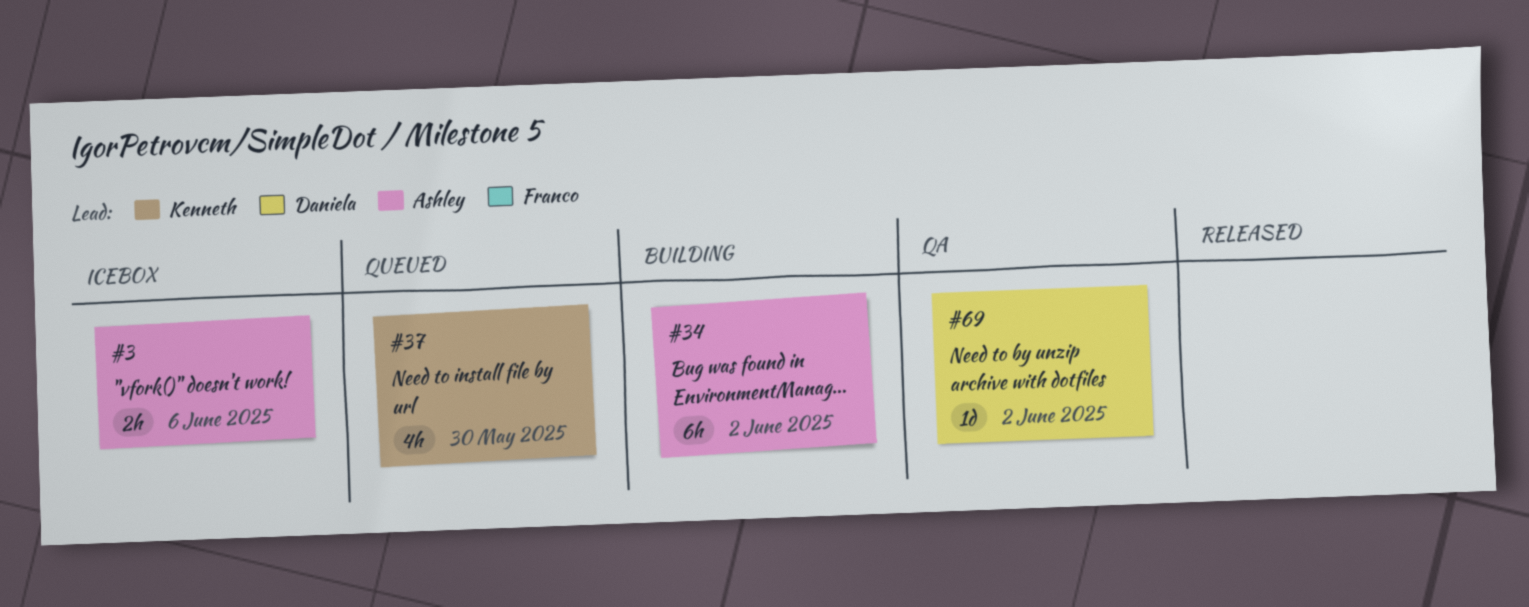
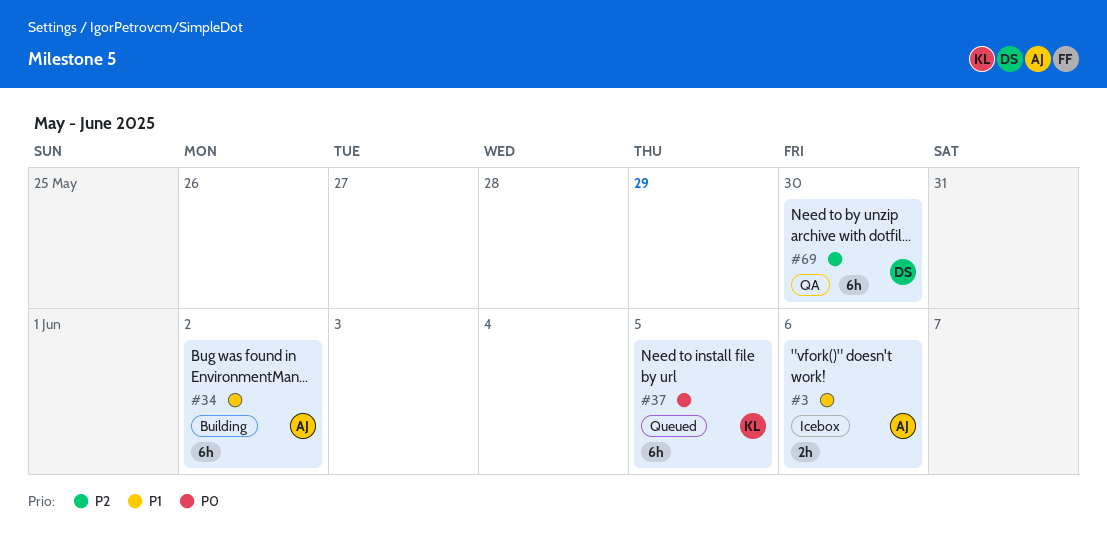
#37, estimate: 4h -> 6h
#37, due: May 30 -> Jun 5
#69, estimate: 1d -> 6h
#69, due: Jun 2 -> May 30

